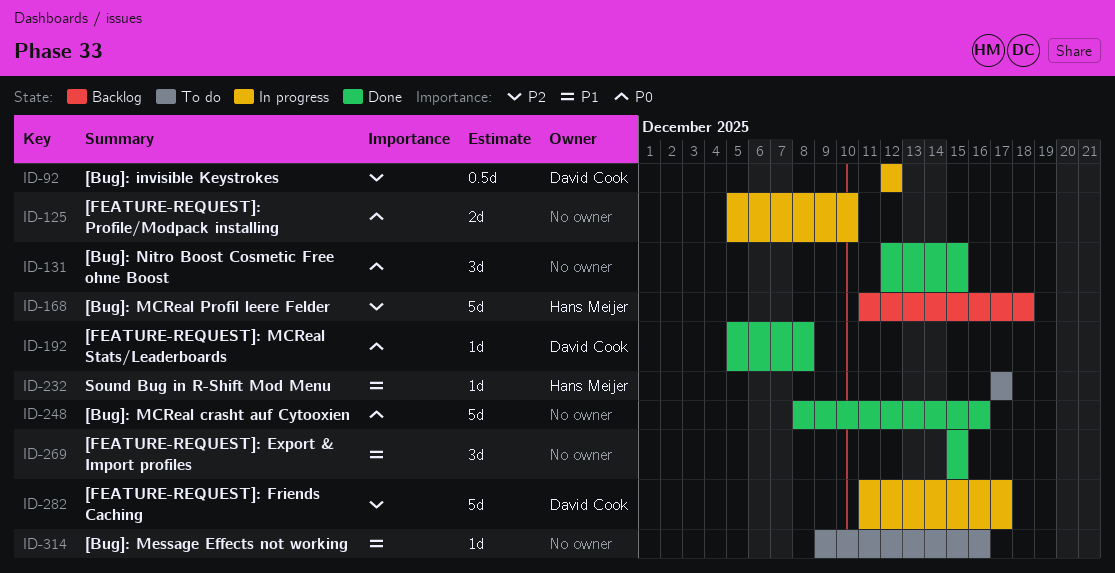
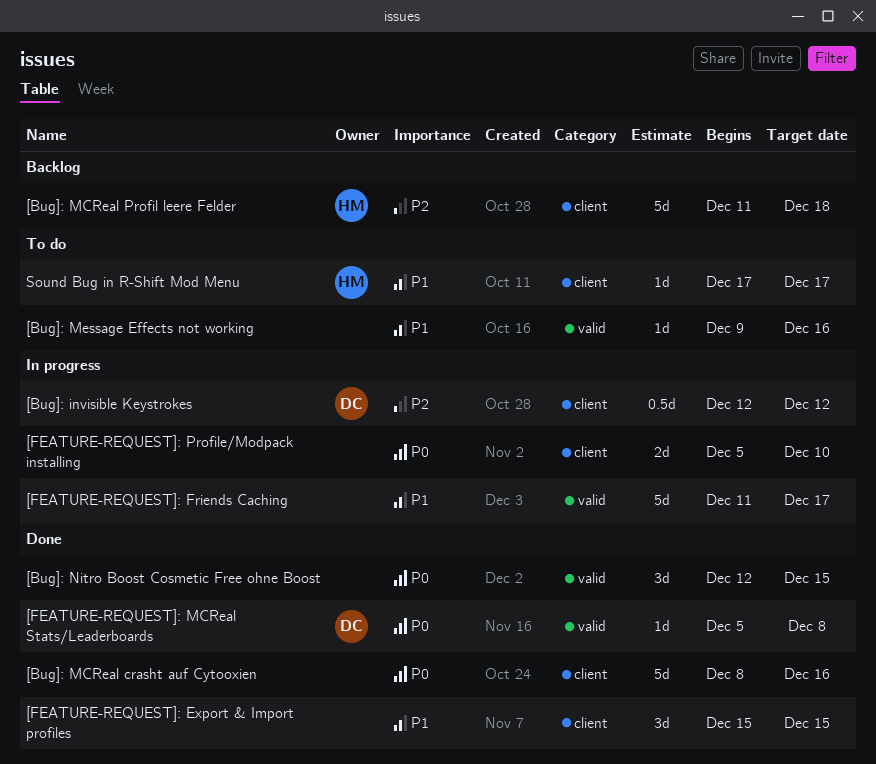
[FEATURE-REQUEST]: Friends Caching, owner: David Cook -> none
[FEATURE-REQUEST]: Friends Caching, priority: P2 -> P1

